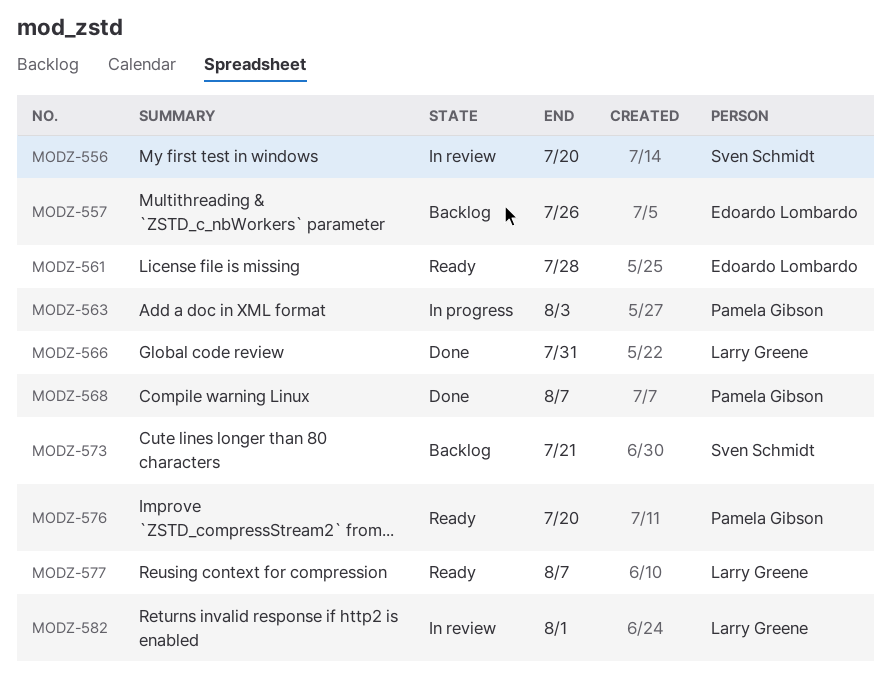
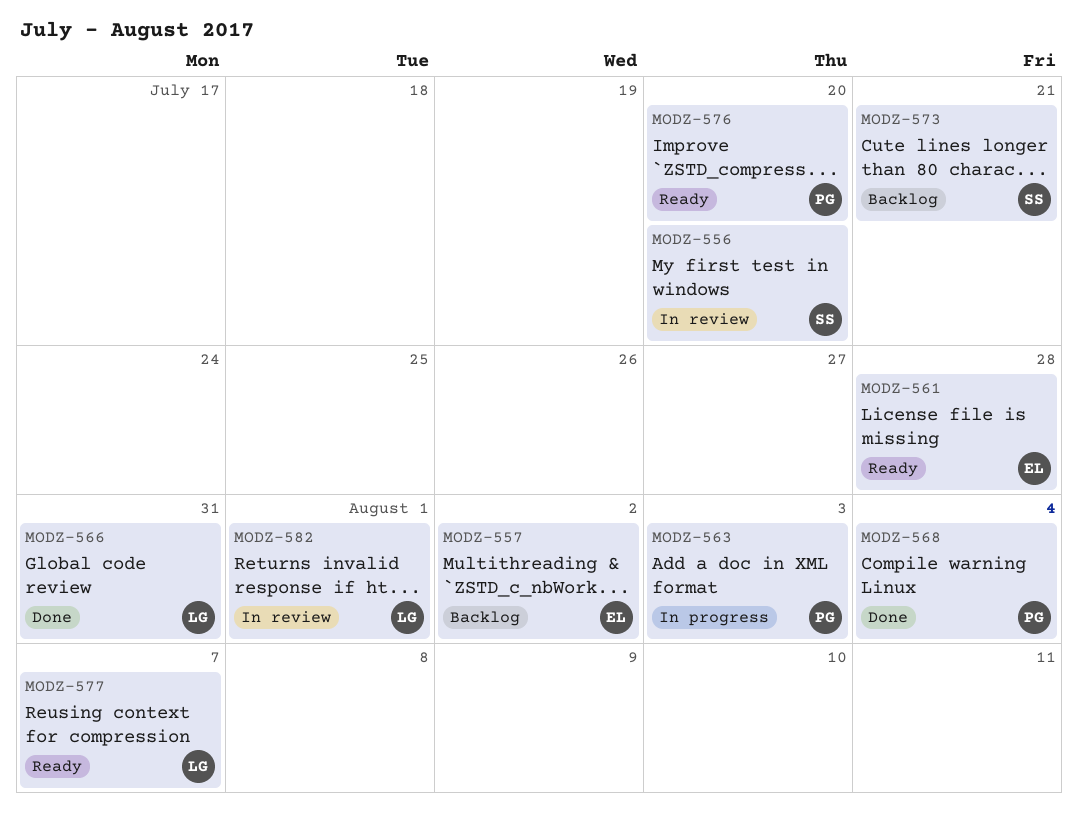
MODZ-557, due: Jul 26 -> Aug 2
MODZ-568, due: Aug 7 -> Aug 4

